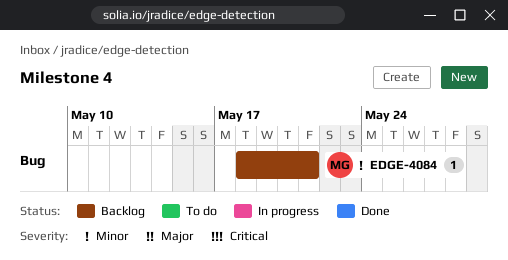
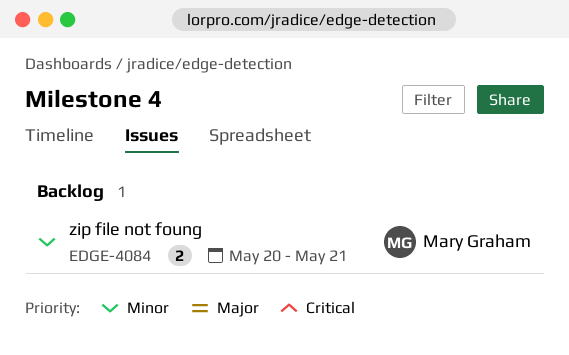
EDGE-4084, estimate: 1 -> 2
EDGE-4084, start: May 18 -> May 20

